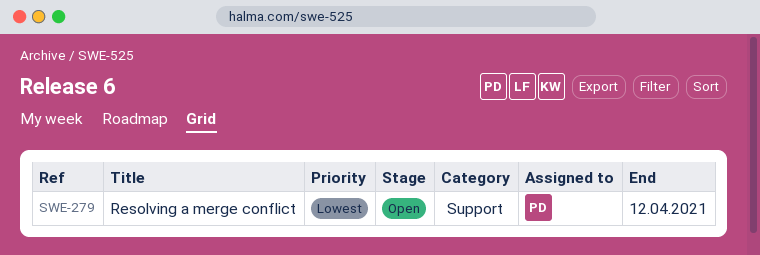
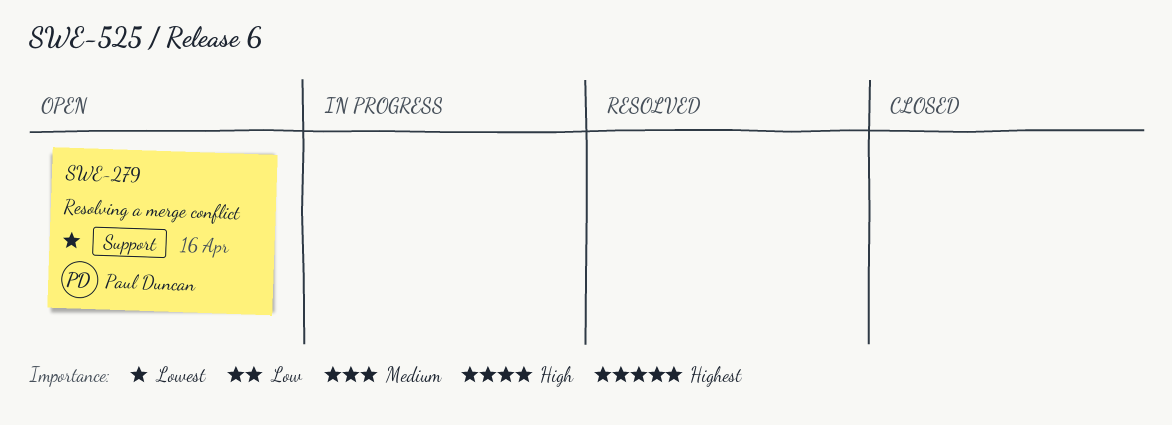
SWE-279, due: Apr 12 -> Apr 16

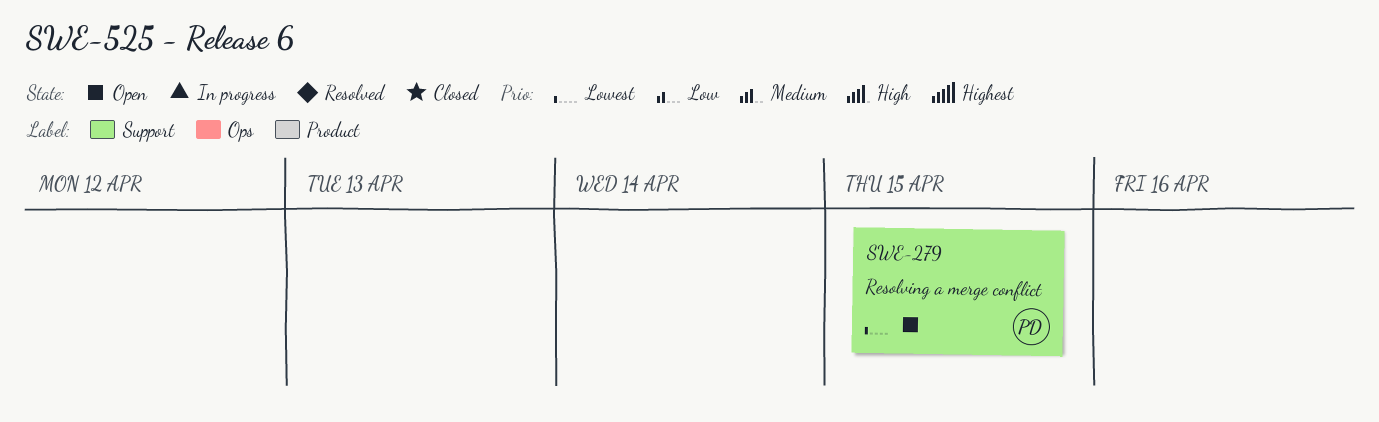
SWE-279, due: Apr 16 -> Apr 15

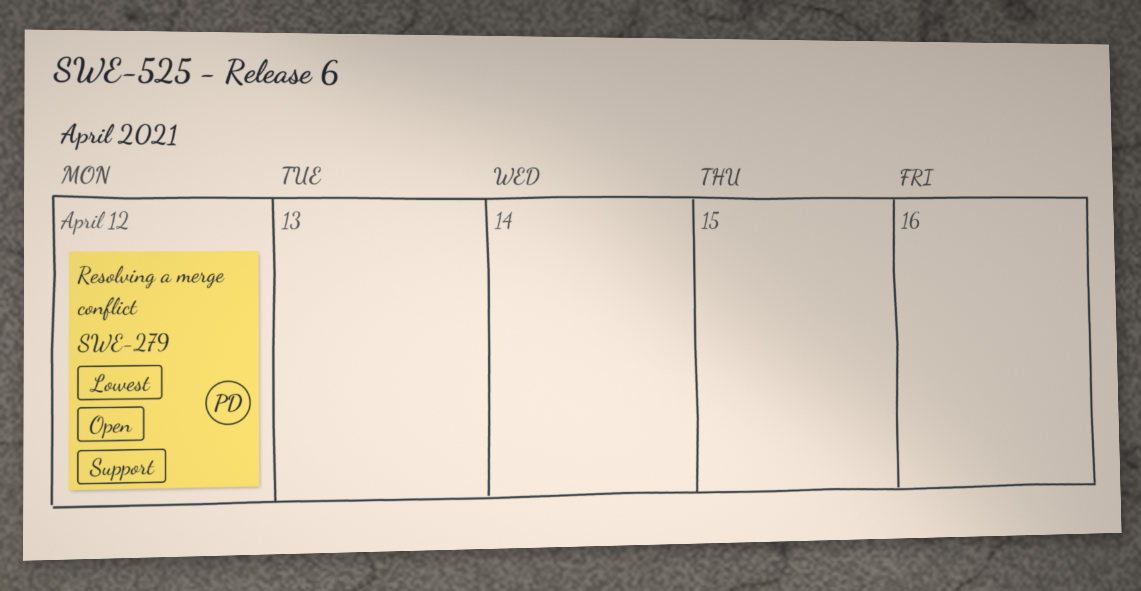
SWE-279, due: Apr 15 -> Apr 12

